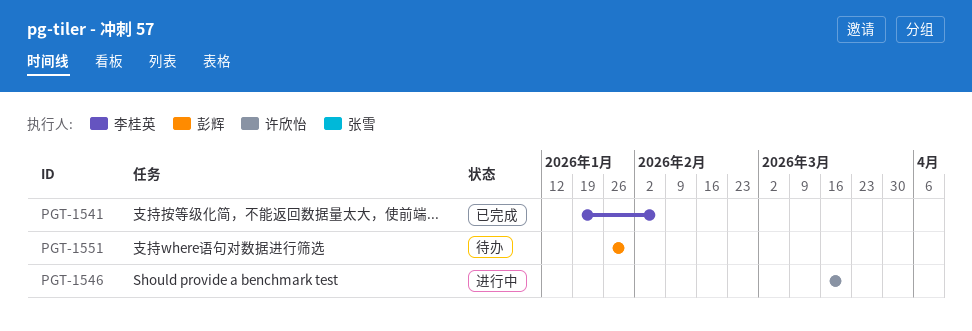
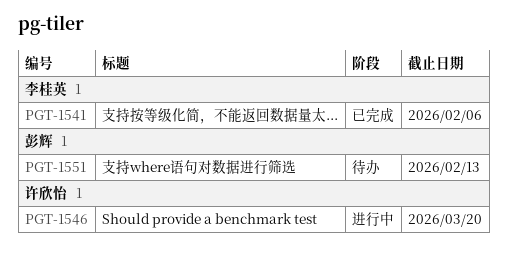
PGT-1551, due: Jan 30 -> Feb 13

